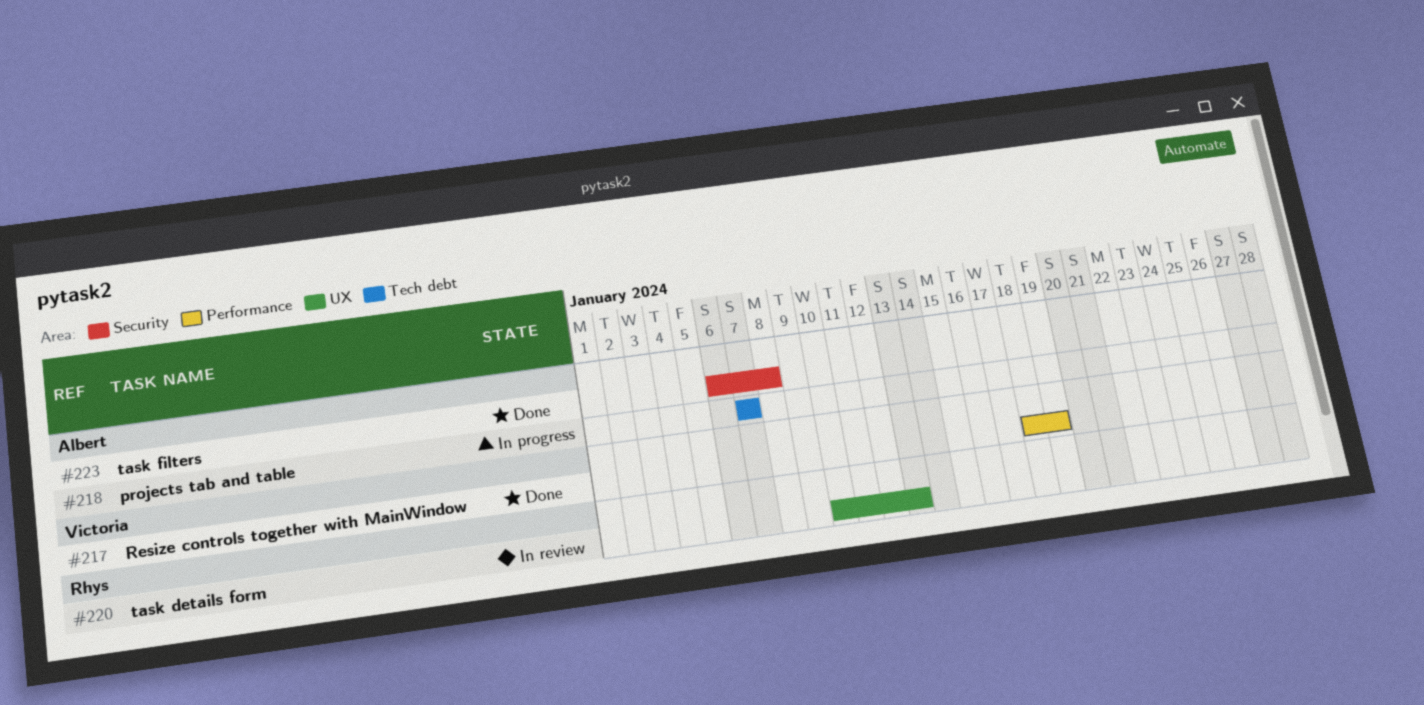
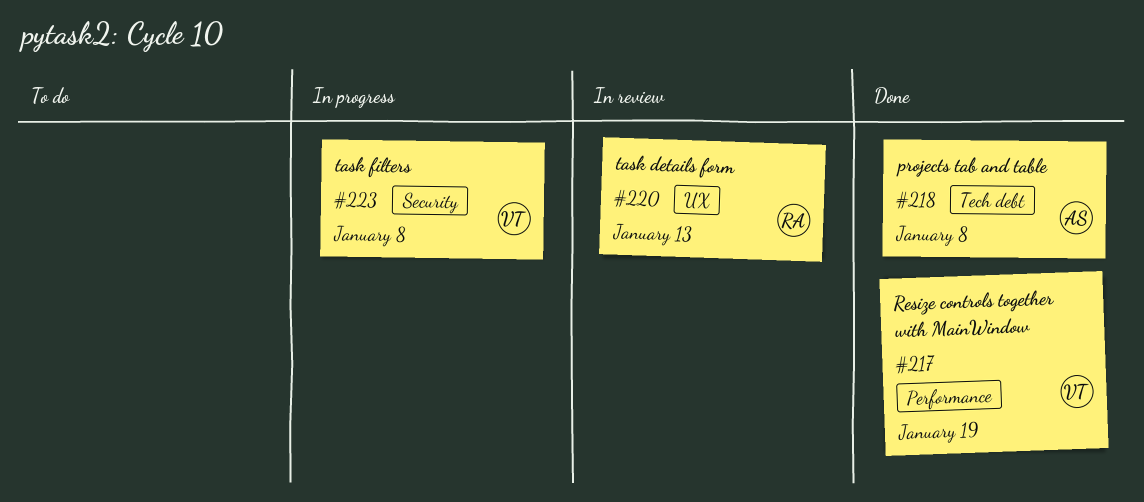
#218, status: In progress -> Done
#218, due: Jan 7 -> Jan 8
#223, status: Done -> In progress
#223, owner: Albert -> Victoria

